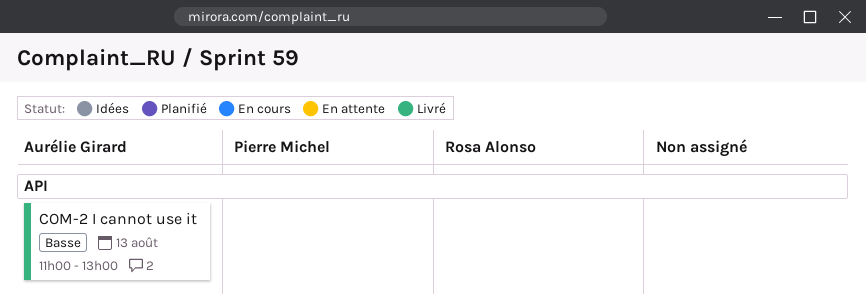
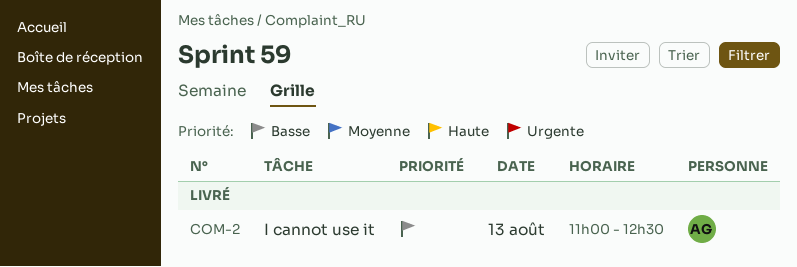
COM-2, ends: 13:00 -> 12:30

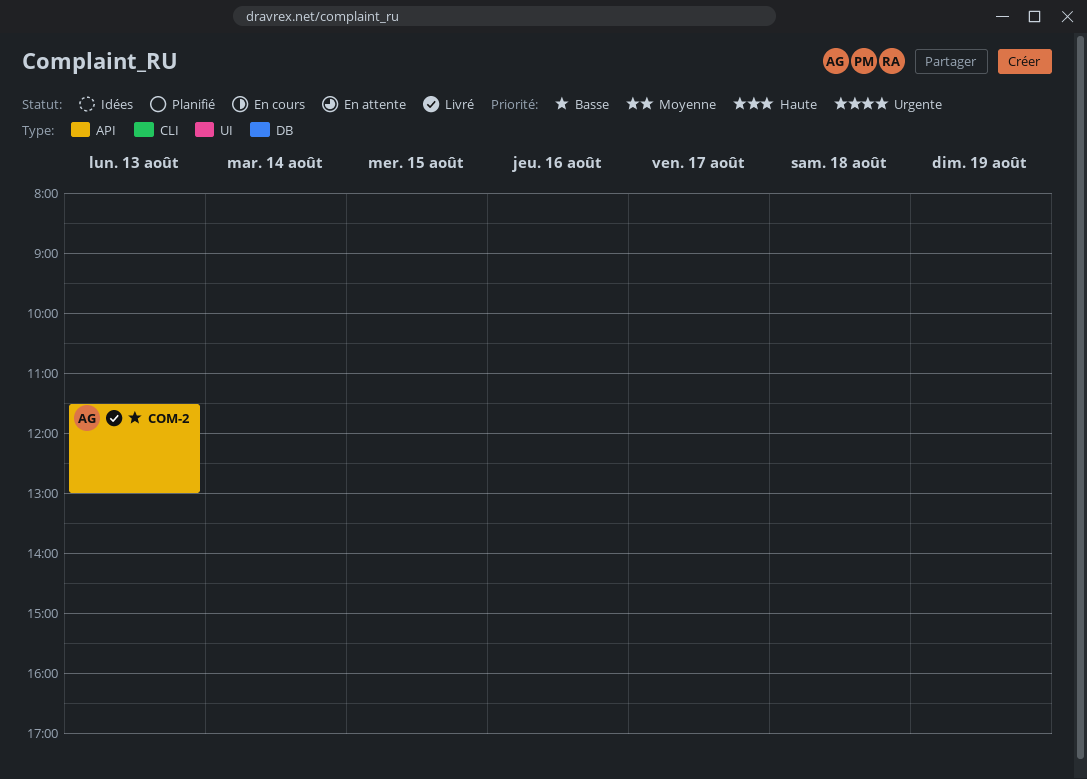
COM-2, begins: 11:00 -> 11:30
COM-2, ends: 12:30 -> 13:00

